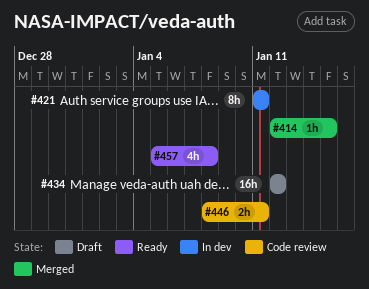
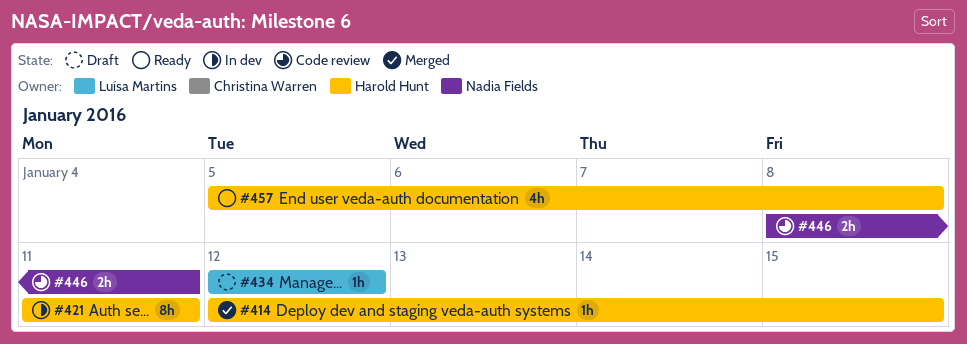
#434, estimate: 16h -> 1h

